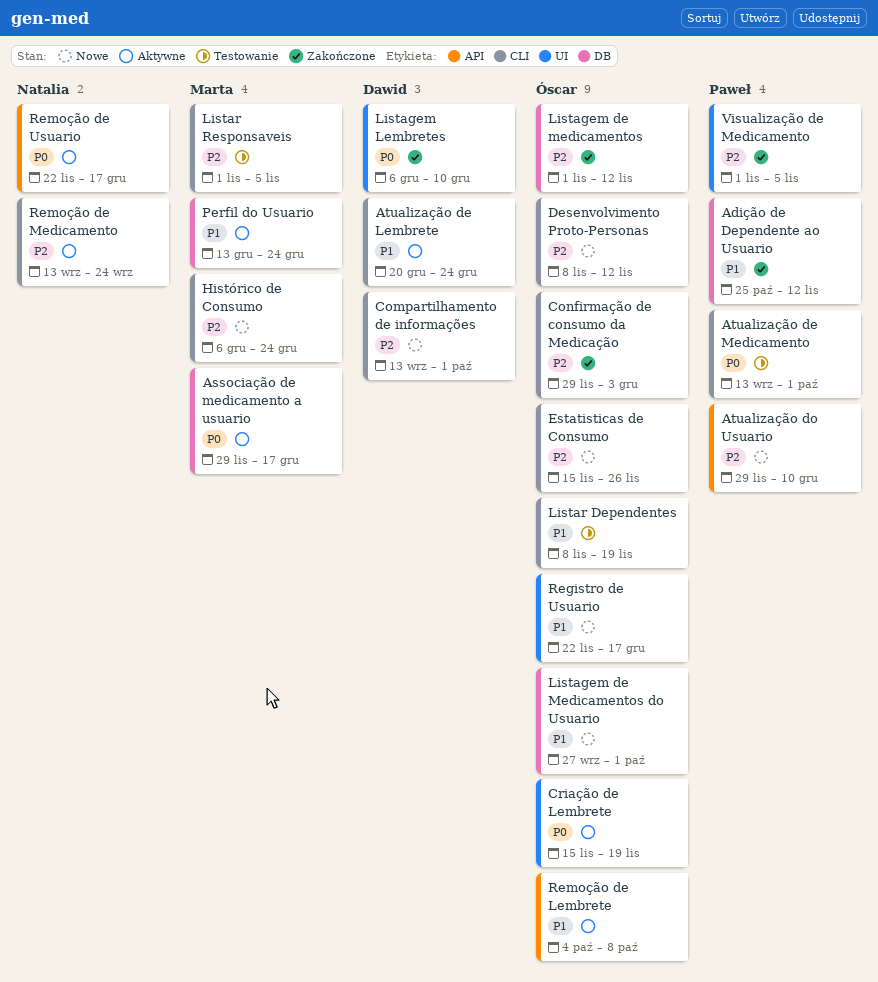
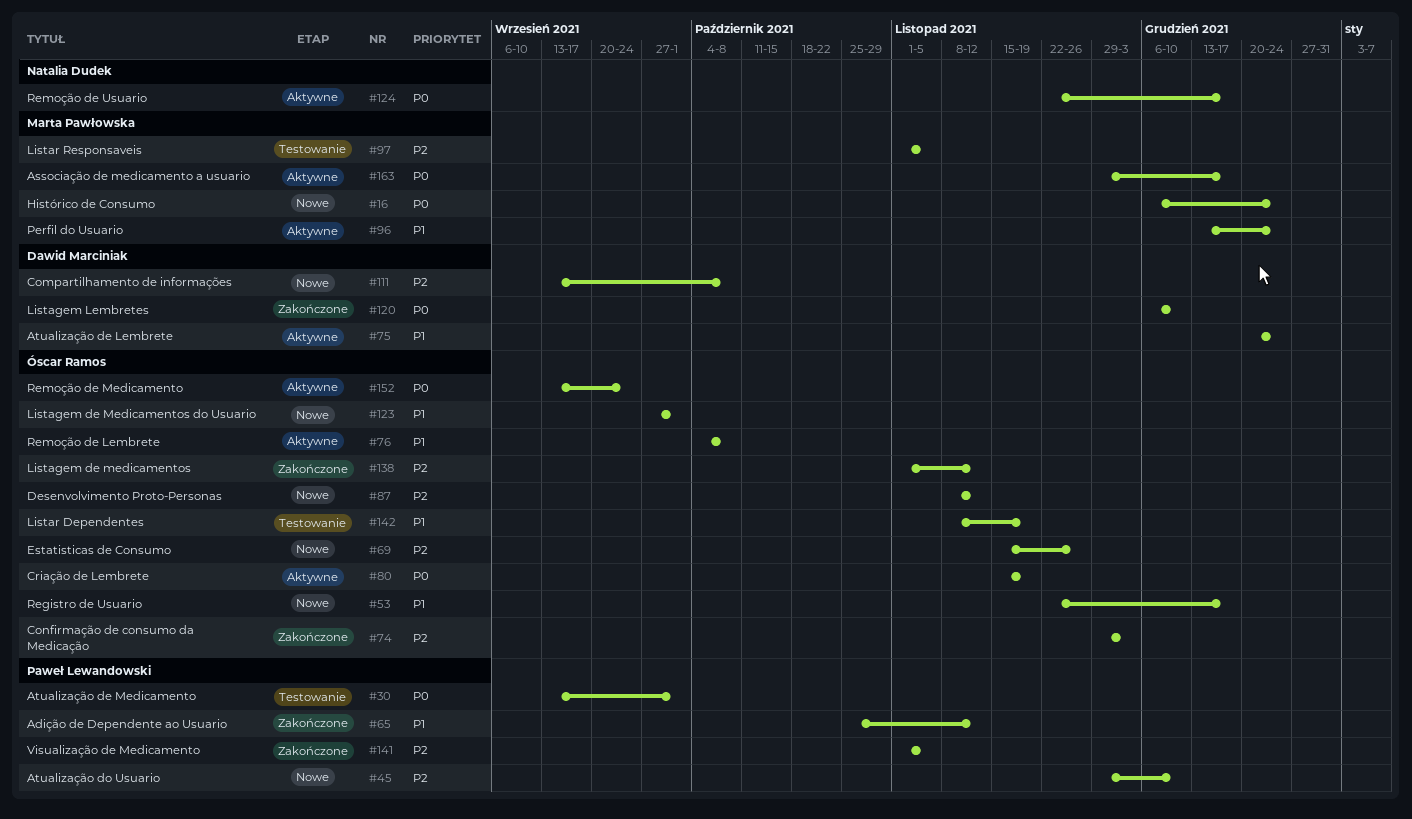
Compartilhamento de informações, due: Oct 1 -> Oct 8
Histórico de Consumo, priority: P2 -> P0
Remoção de Medicamento, owner: Natalia Dudek -> Óscar Ramos
Remoção de Medicamento, priority: P2 -> P0

